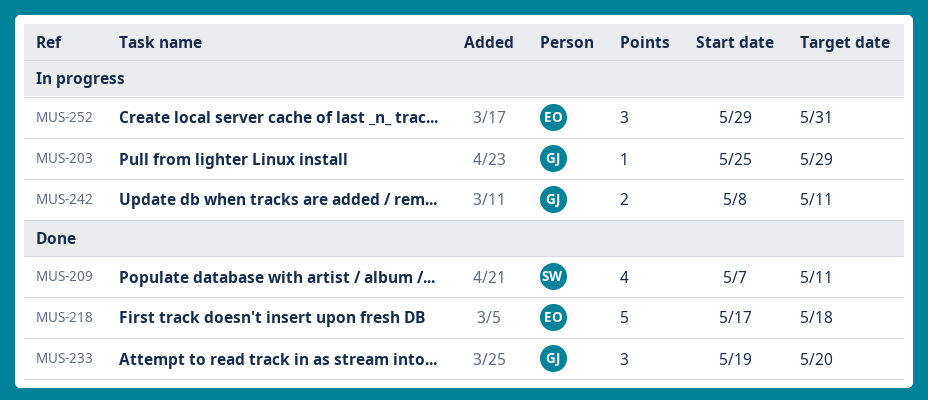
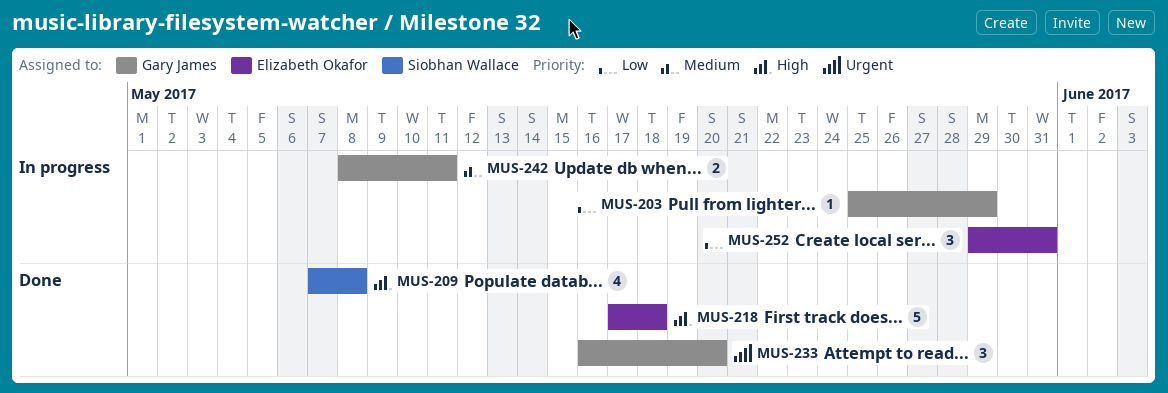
MUS-209, due: May 11 -> May 8
MUS-233, start: May 19 -> May 16

